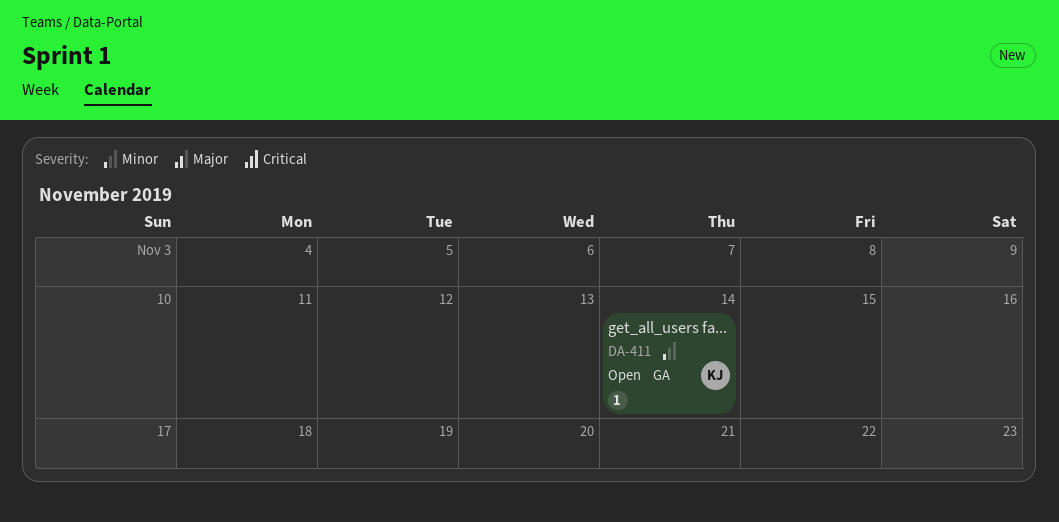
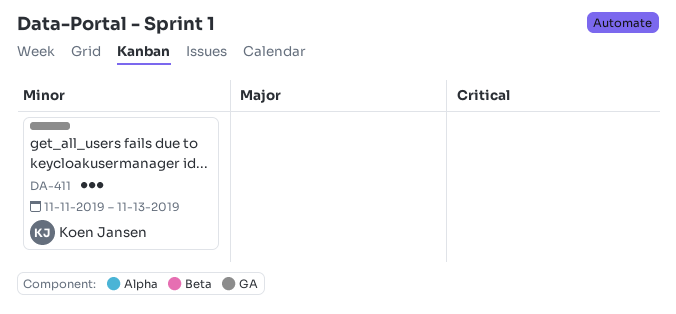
DA-411, estimate: 1 -> 3
DA-411, due: Nov 14 -> Nov 13

